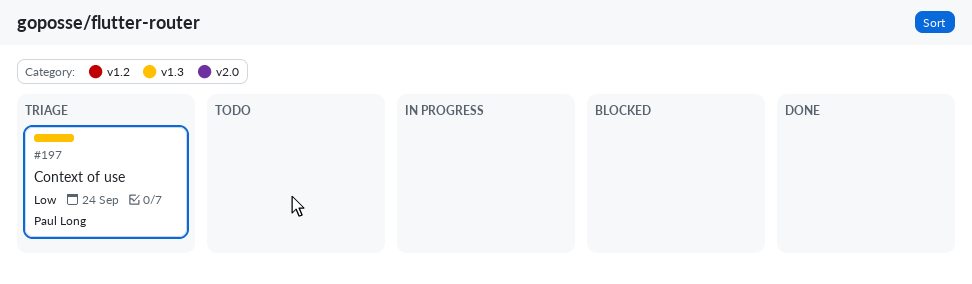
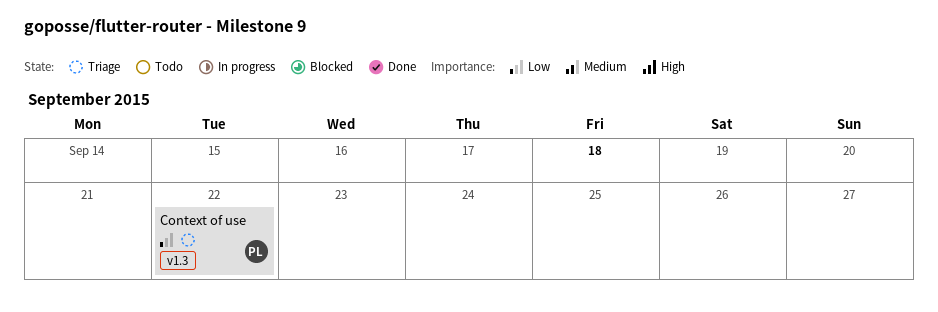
Context of use, due: Sep 24 -> Sep 22

